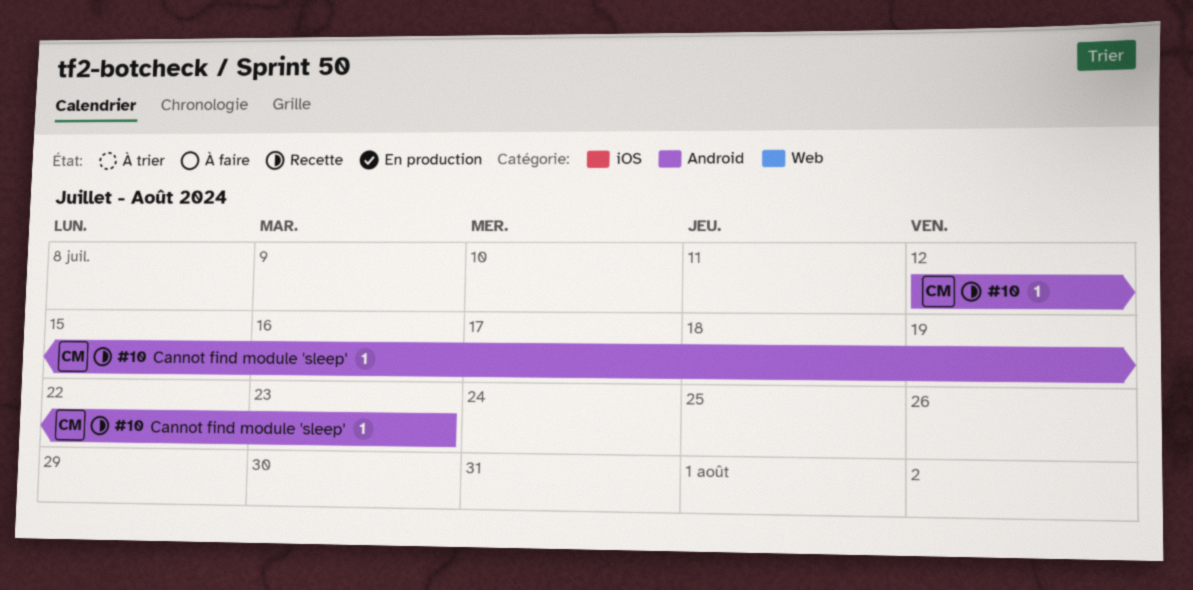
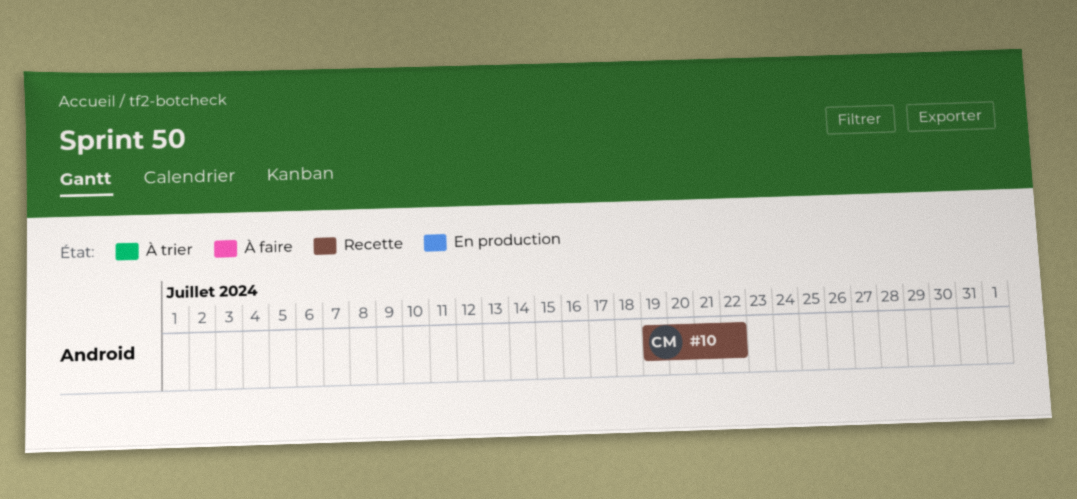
#10, start: Jul 12 -> Jul 19
#10, due: Jul 23 -> Jul 22

